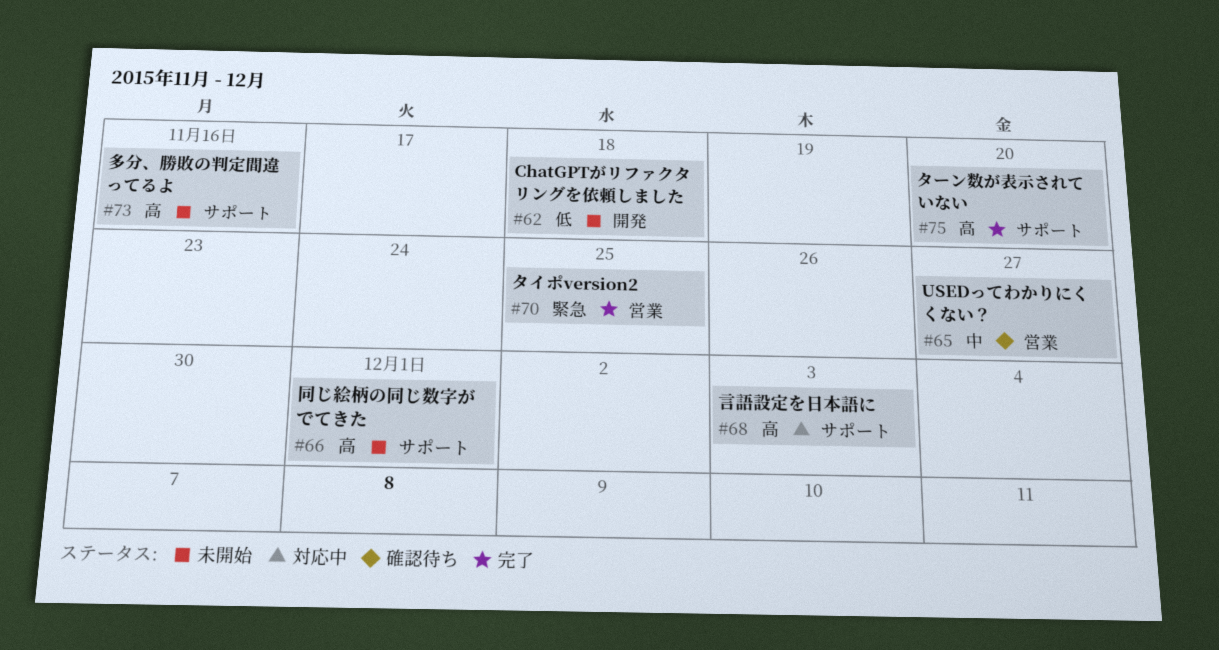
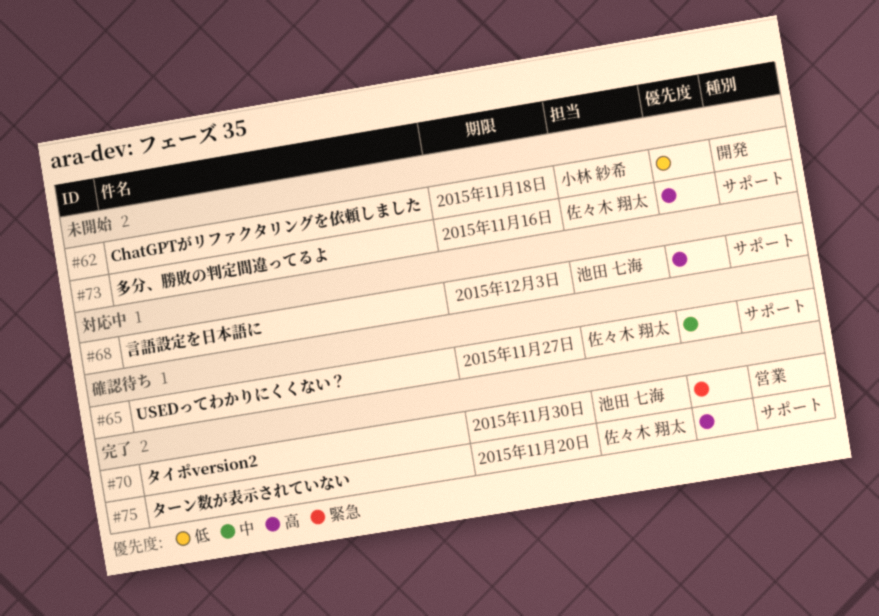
#65, label: 営業 -> サポート
#66: present -> none
#70, due: Nov 25 -> Nov 30

